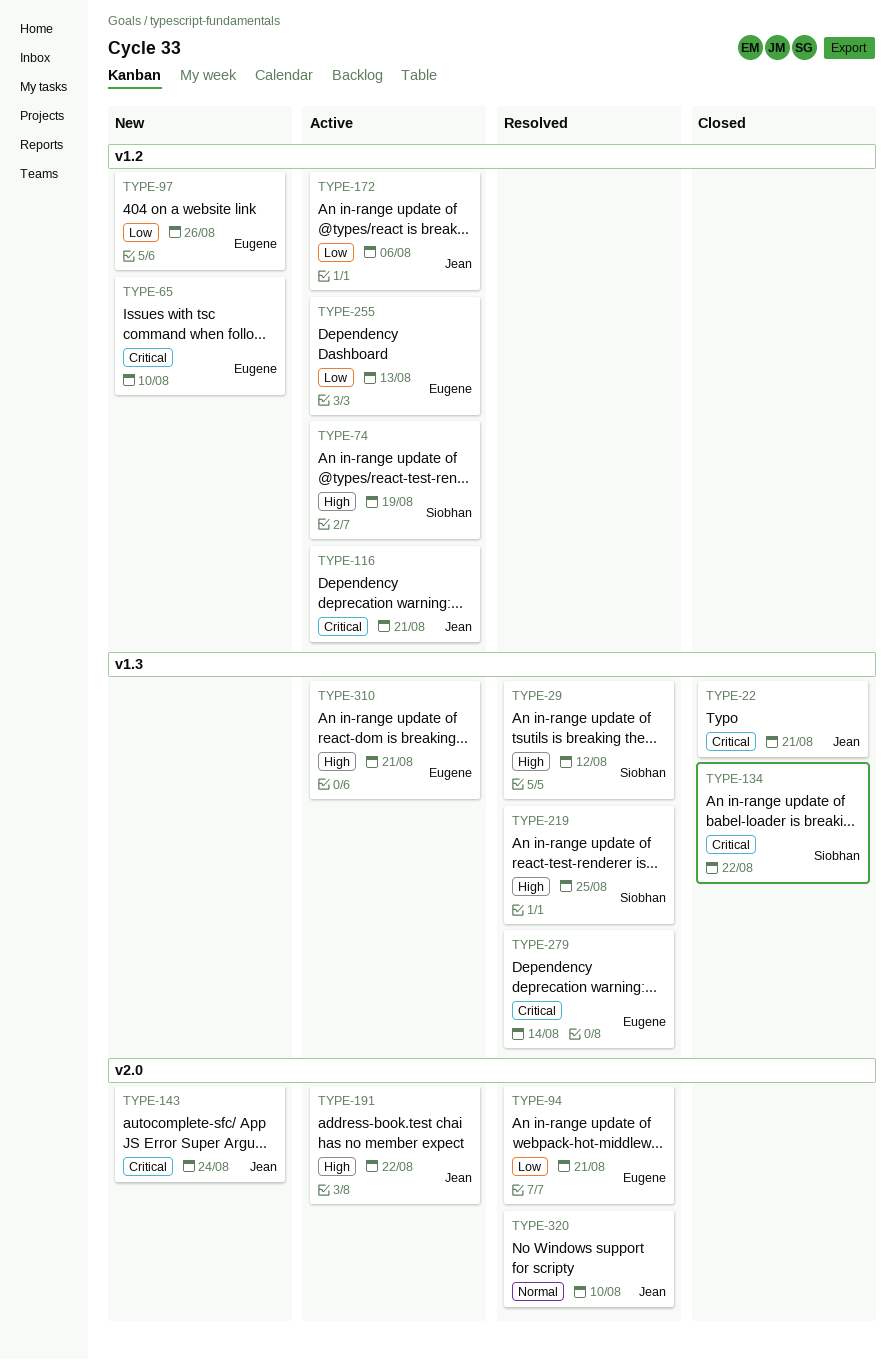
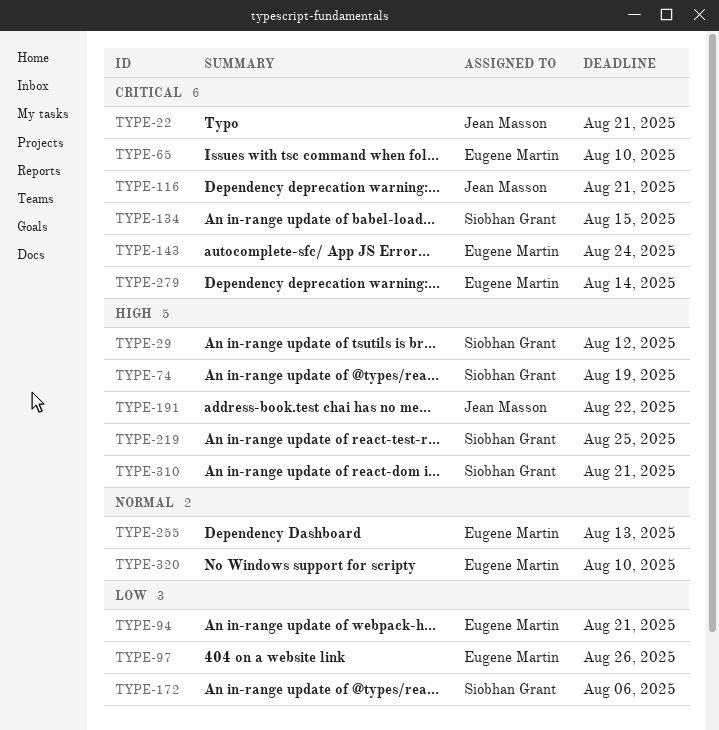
TYPE-134, due: Aug 22 -> Aug 15
TYPE-143, owner: Jean Masson -> Eugene Martin
TYPE-172, owner: Jean Masson -> Siobhan Grant
TYPE-255, priority: Low -> Normal
TYPE-310, owner: Eugene Martin -> Siobhan Grant
TYPE-320, owner: Jean Masson -> Eugene Martin

